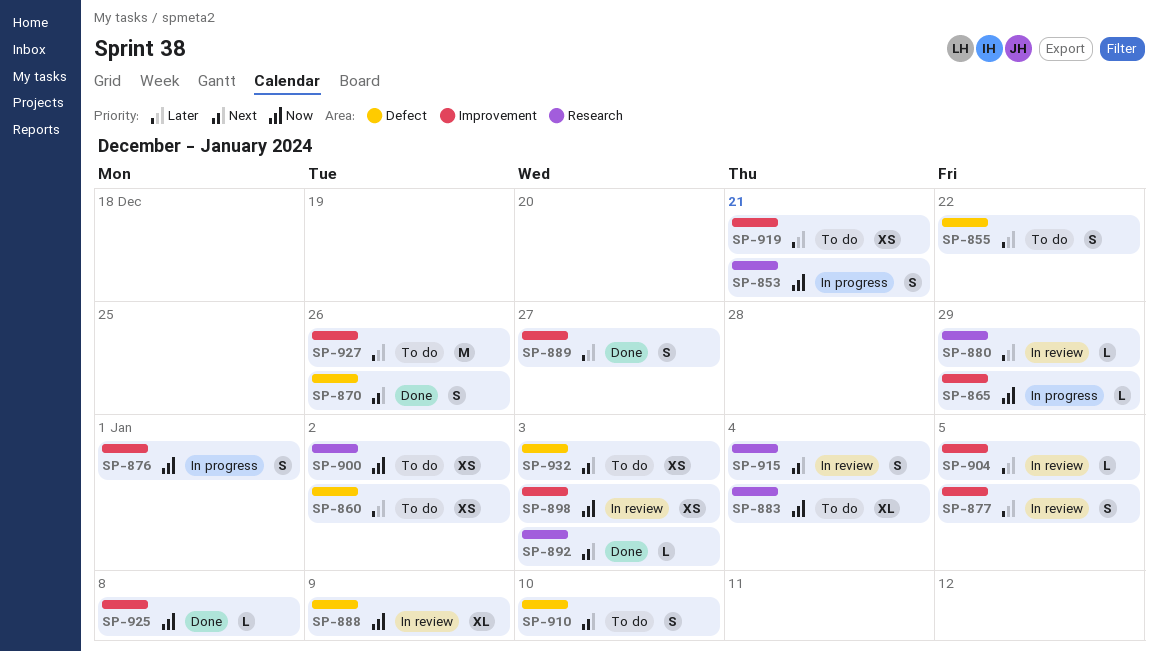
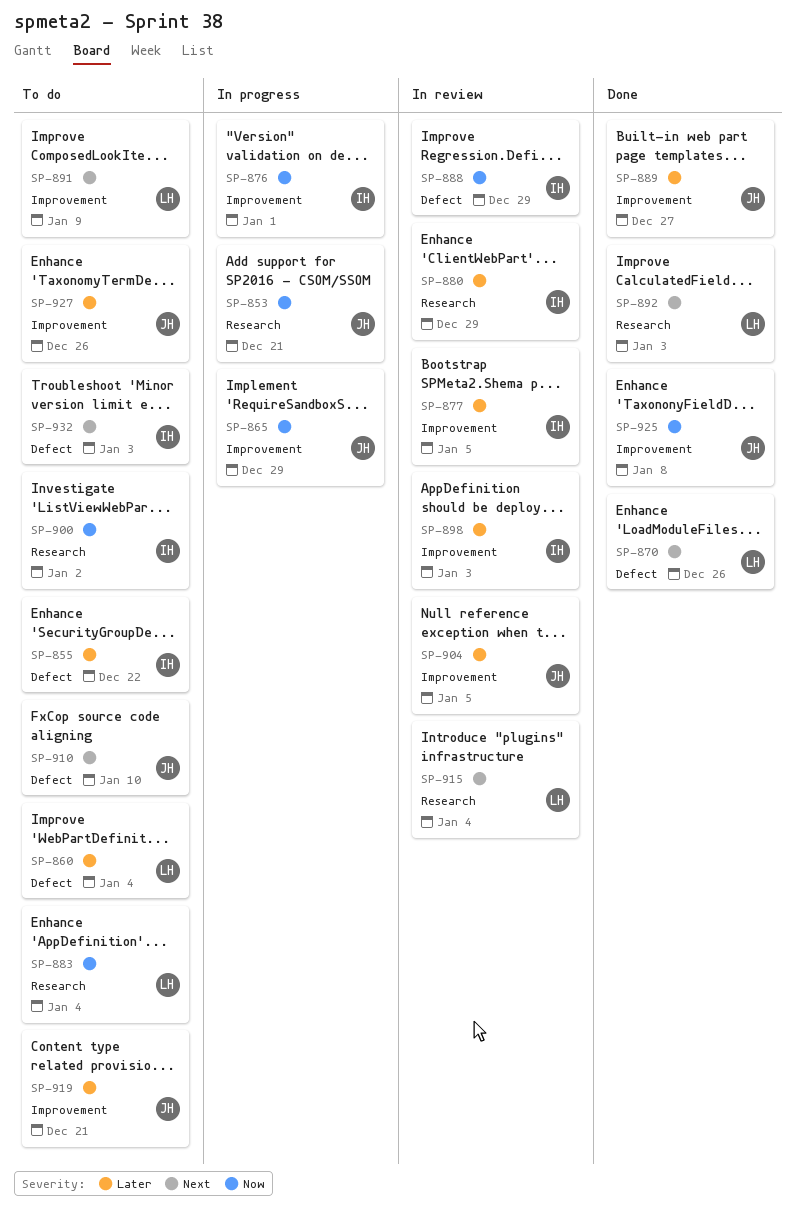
SP-860, due: Jan 2 -> Jan 4
SP-888, due: Jan 9 -> Dec 29
SP-891: none -> present
SP-898, priority: Now -> Later

